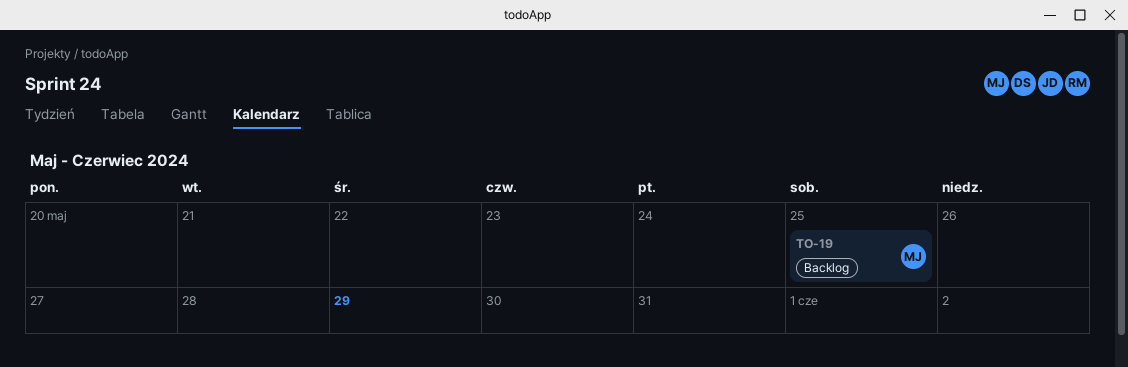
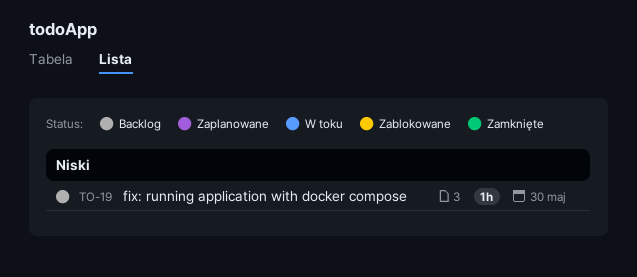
TO-19, due: May 25 -> May 30

